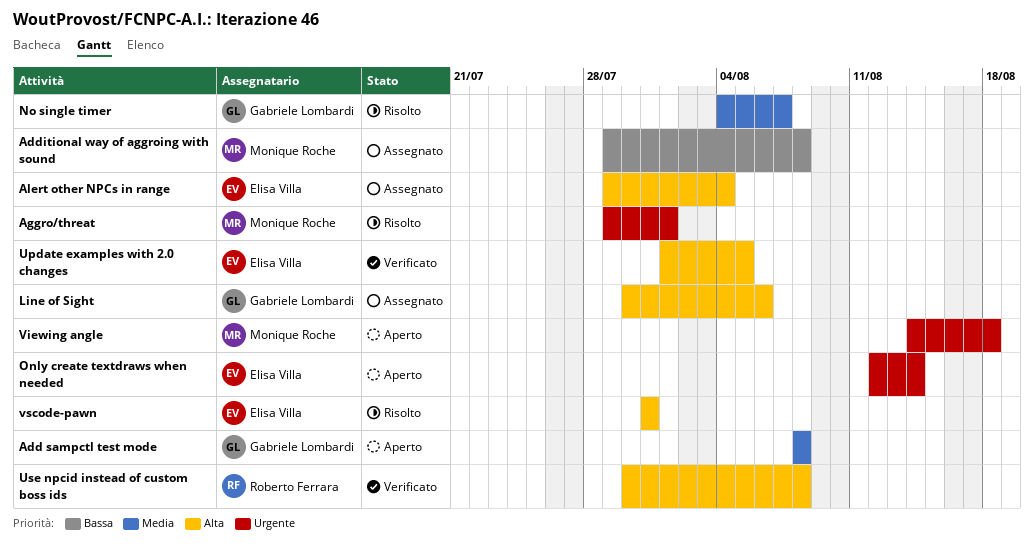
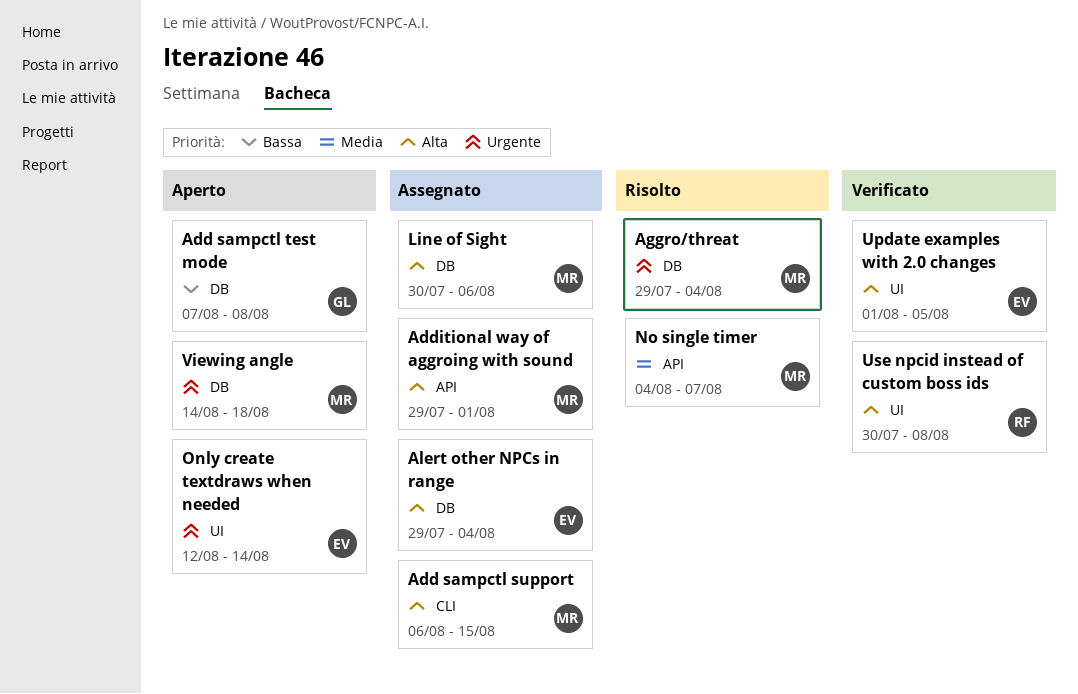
Add sampctl support: none -> present
Add sampctl test mode, priority: Media -> Bassa
Add sampctl test mode, start: Aug 8 -> Aug 7
Additional way of aggroing with sound, priority: Bassa -> Alta
Additional way of aggroing with sound, due: Aug 8 -> Aug 1
Aggro/threat, due: Aug 1 -> Aug 4
Line of Sight, owner: Gabriele Lombardi -> Monique Roche
No single timer, owner: Gabriele Lombardi -> Monique Roche
vscode-pawn: present -> none

